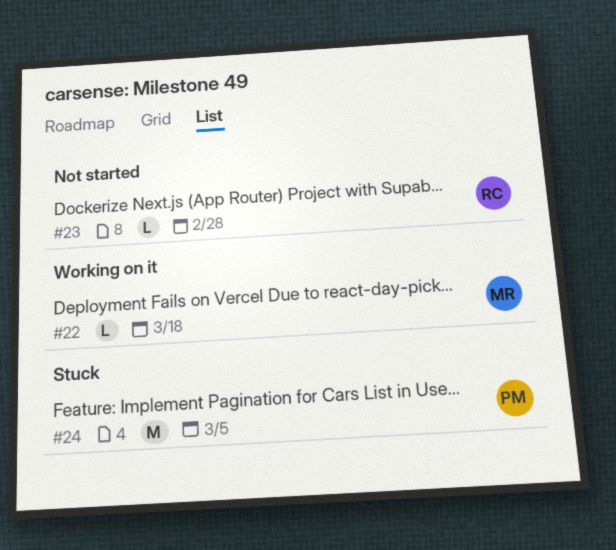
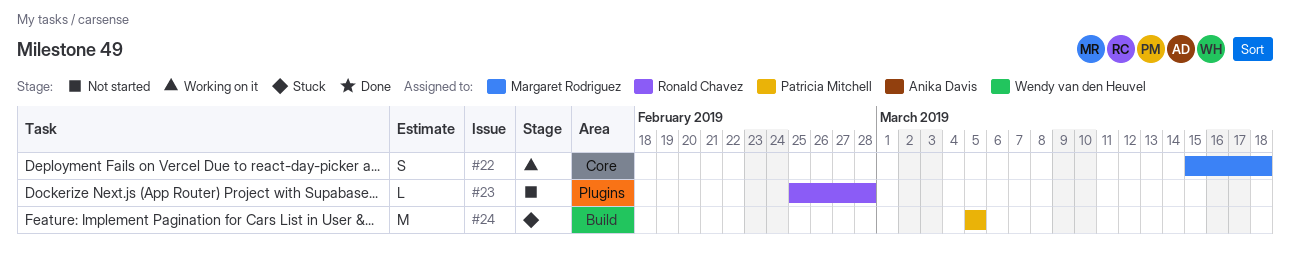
#22, estimate: L -> S

